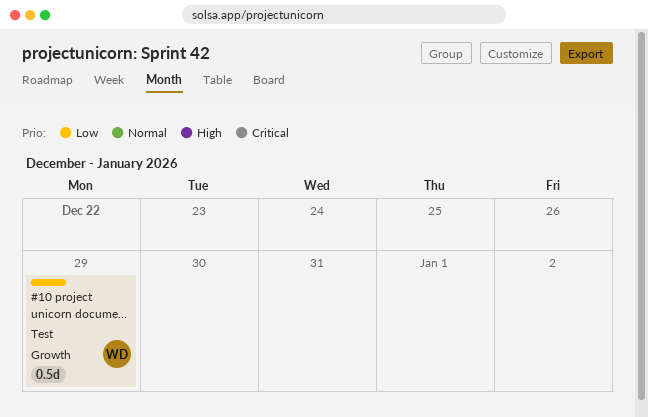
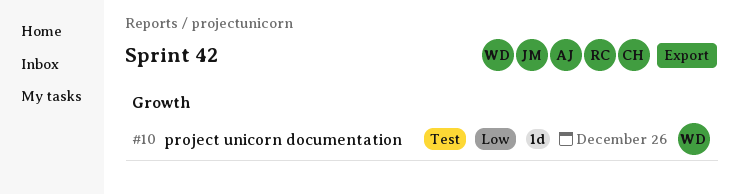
#10, estimate: 0.5d -> 1d
#10, due: Dec 29 -> Dec 26

